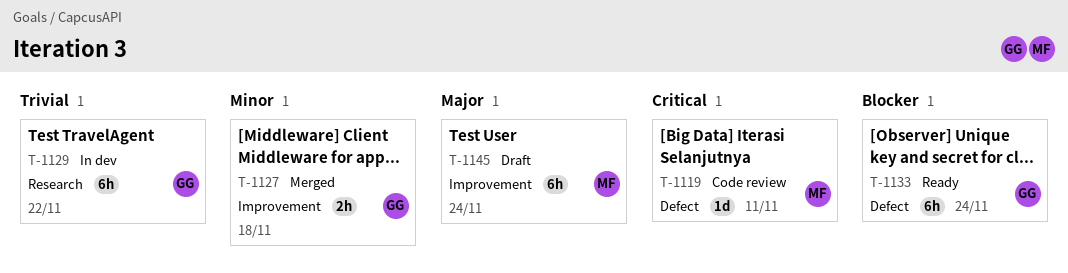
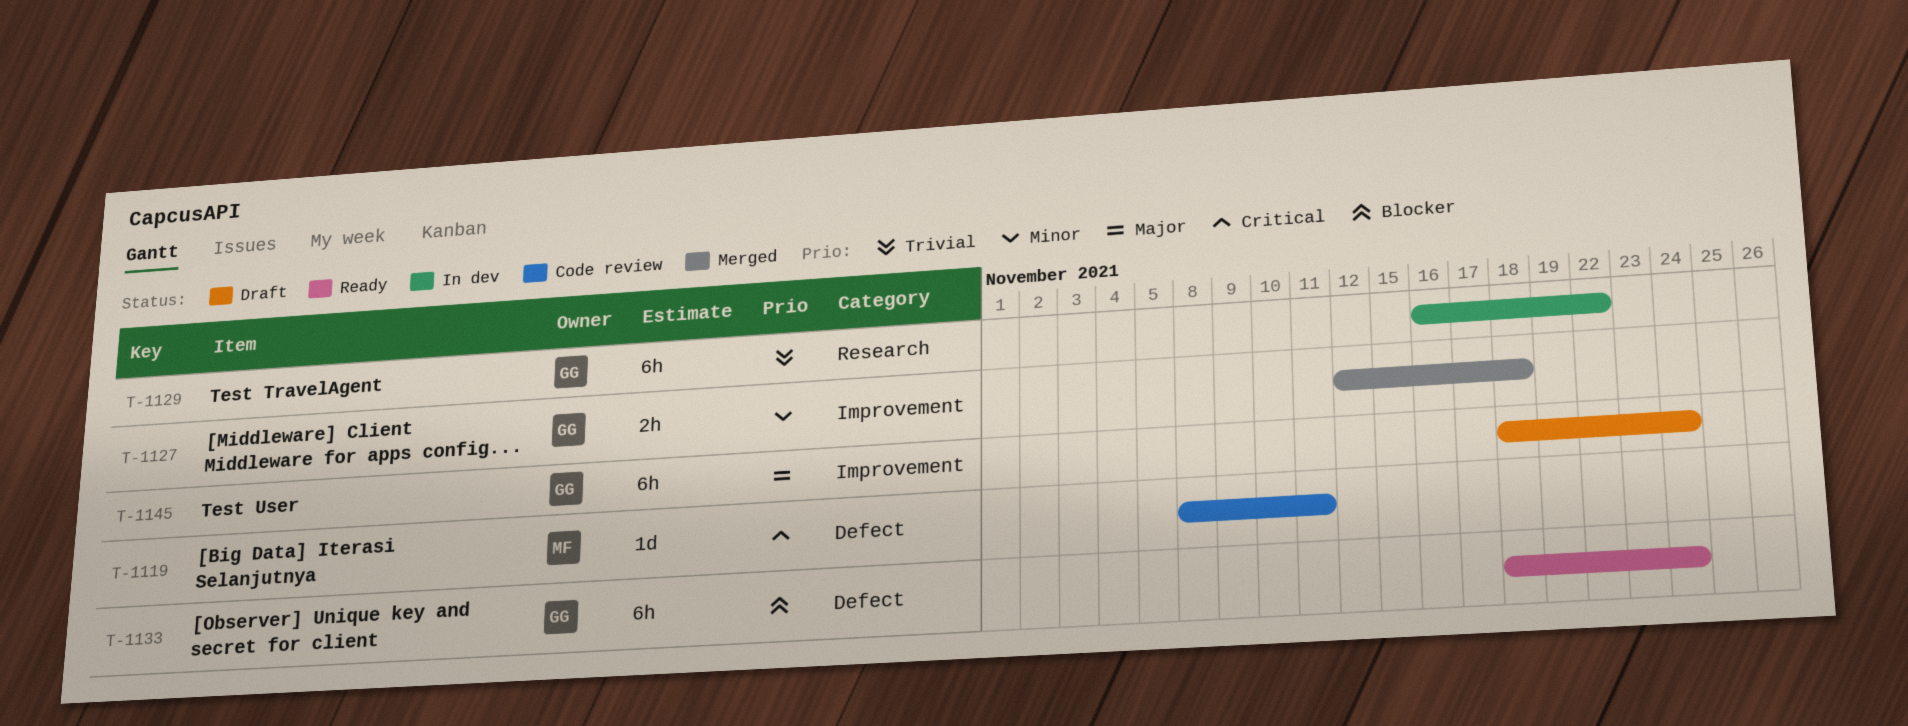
T-1145, owner: MF -> GG

